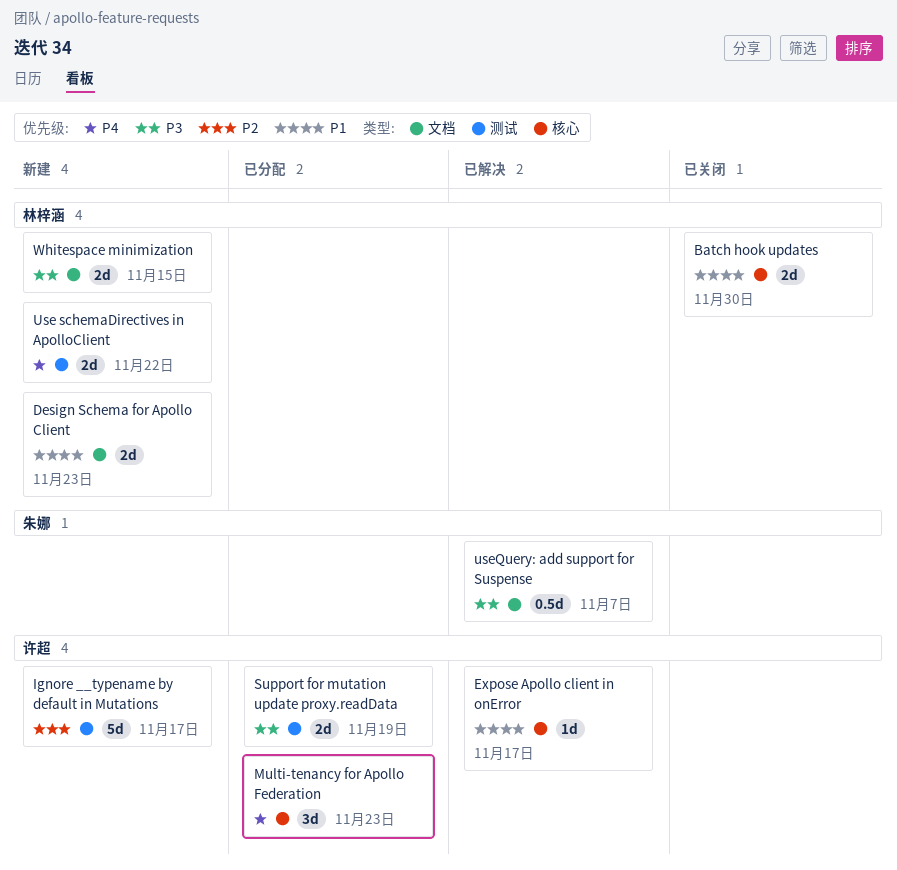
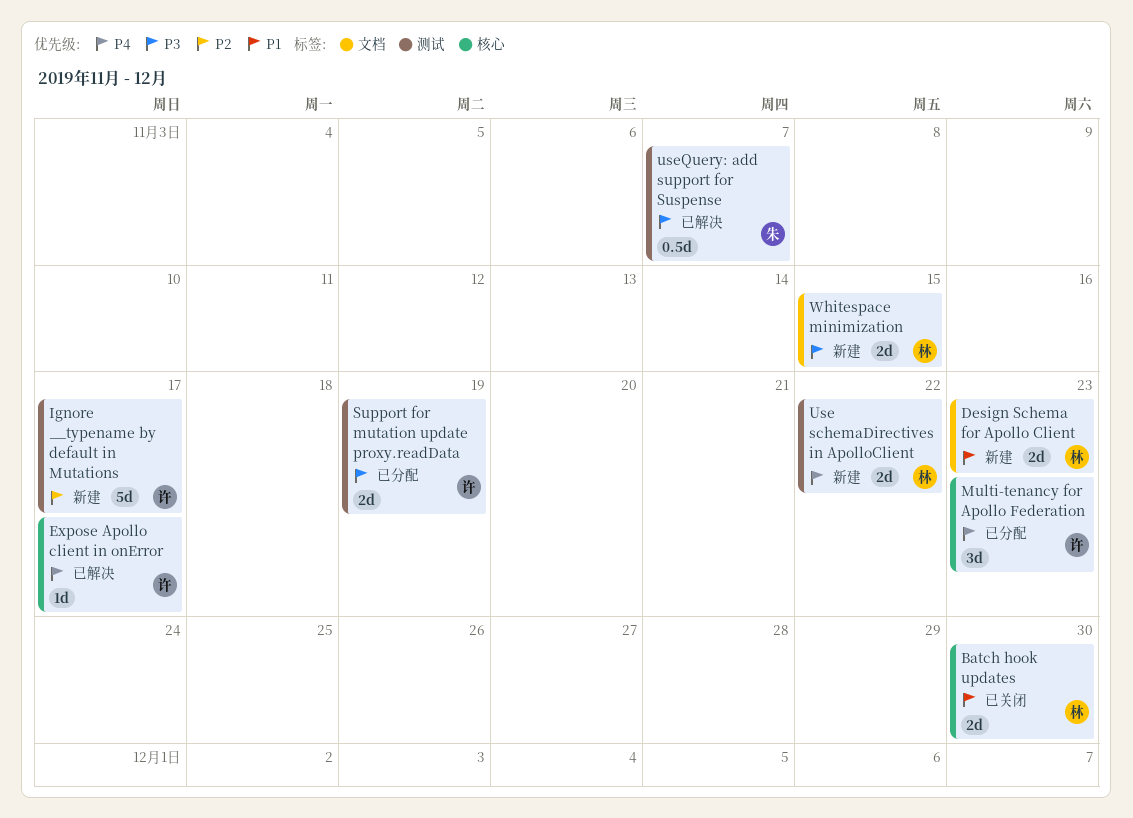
Expose Apollo client in onError, priority: P1 -> P4
useQuery: add support for Suspense, label: 文档 -> 测试

